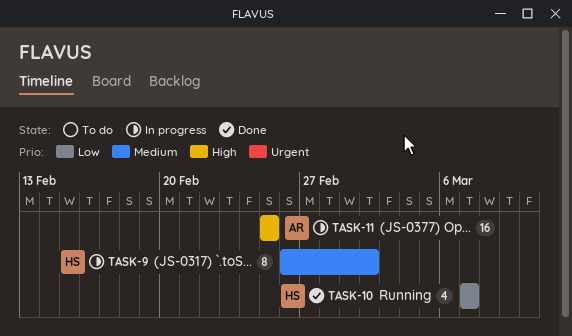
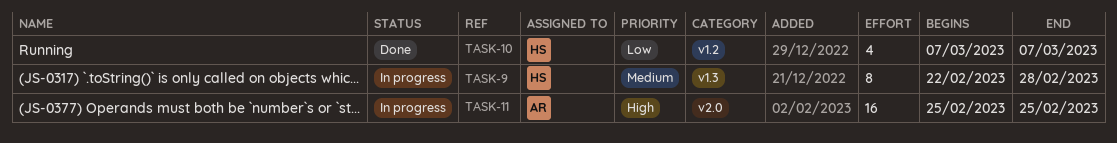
TASK-9, start: Feb 26 -> Feb 22
TASK-9, due: Mar 2 -> Feb 28

